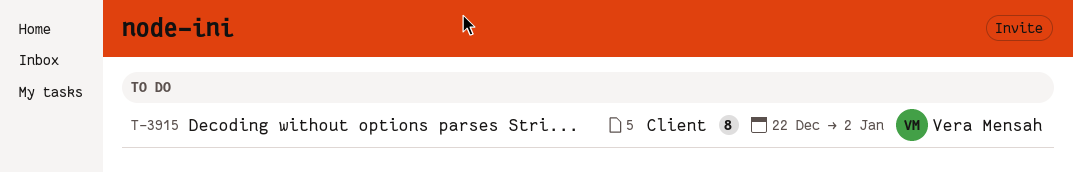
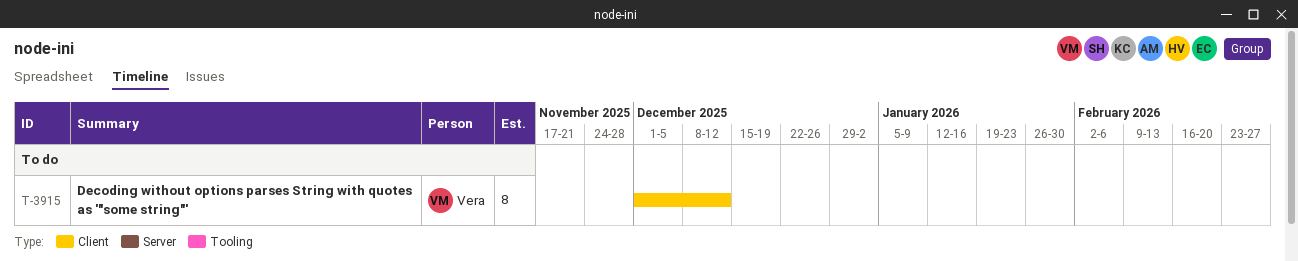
T-3915, start: Dec 22 -> Dec 1
T-3915, due: Jan 2 -> Dec 12

